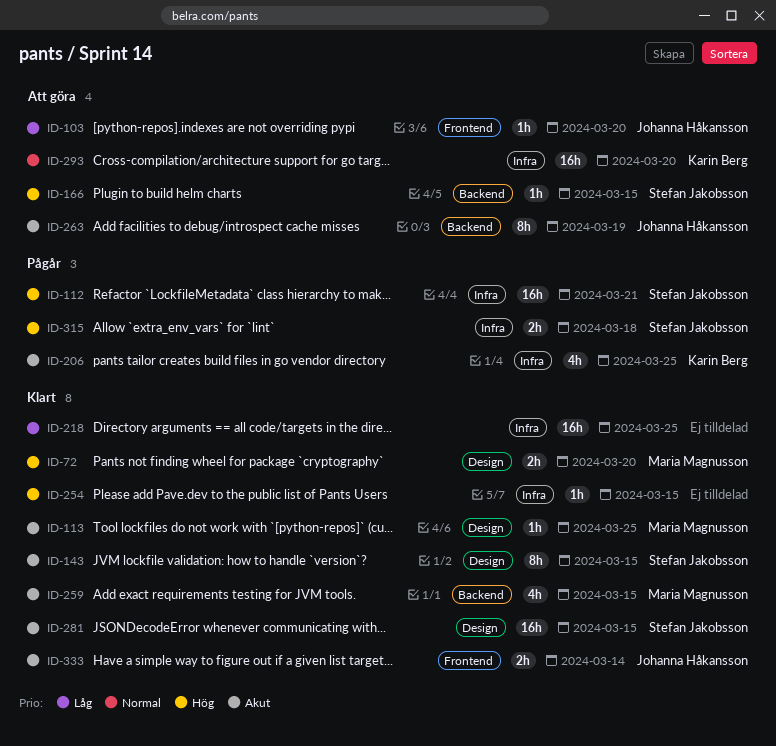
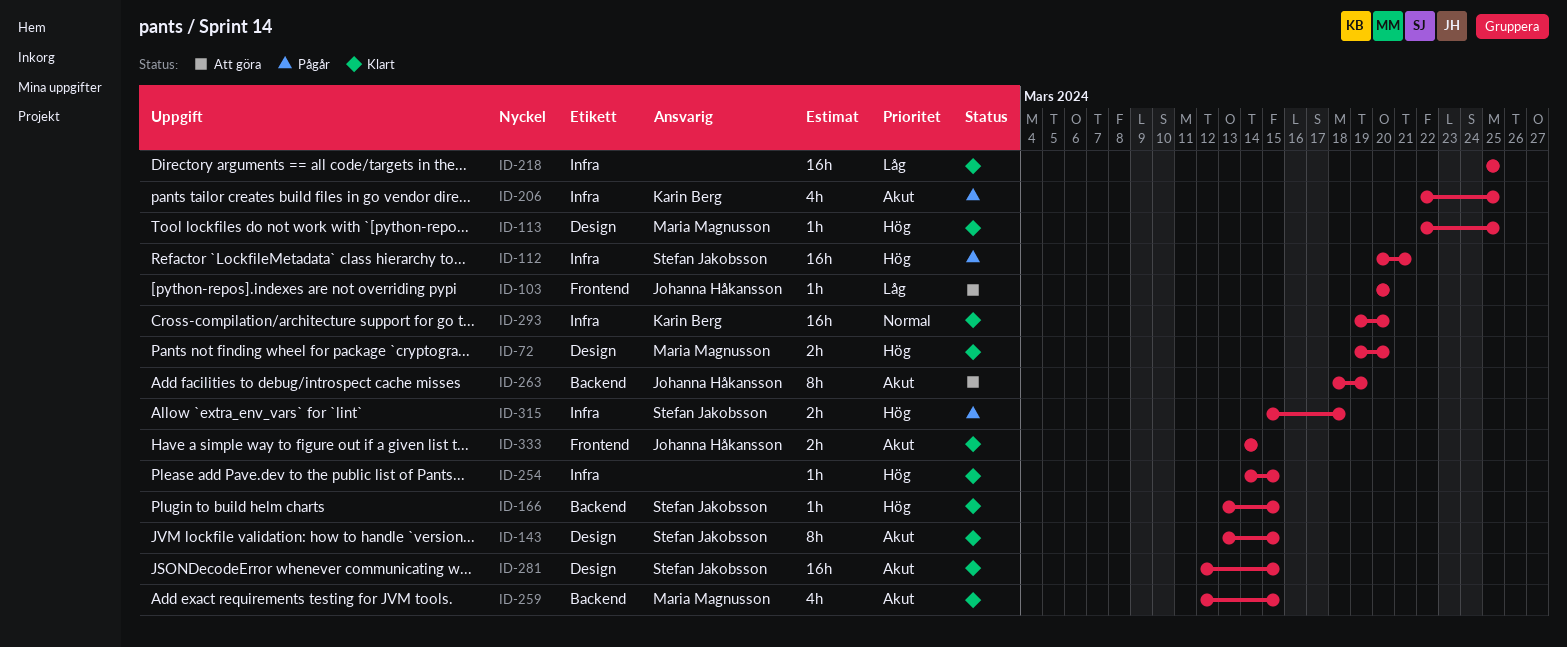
ID-113, priority: Akut -> Hög
ID-166, status: Att göra -> Klart
ID-293, status: Att göra -> Klart

